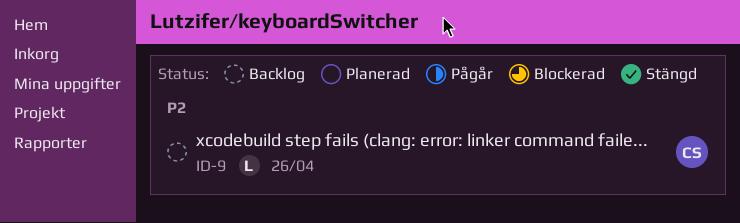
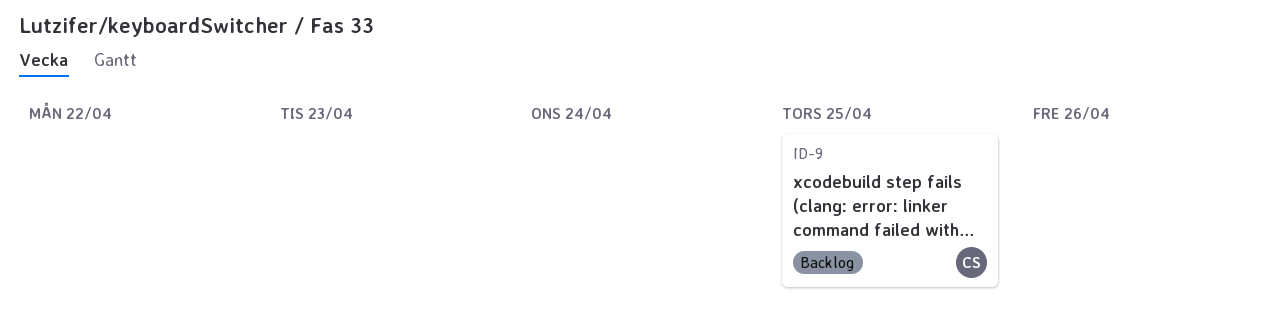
ID-9, due: Apr 26 -> Apr 25

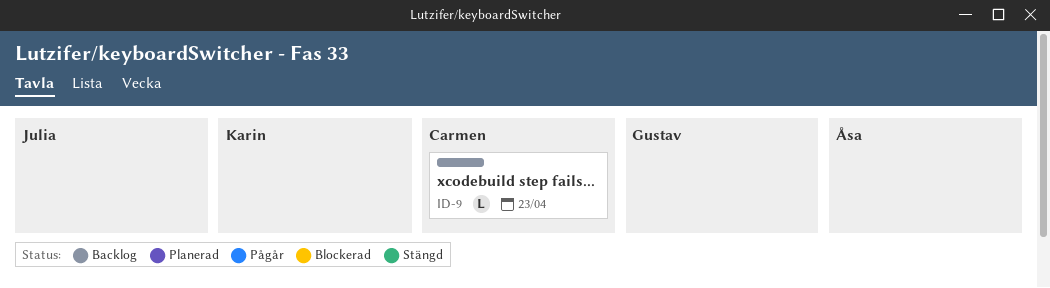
ID-9, due: Apr 25 -> Apr 23

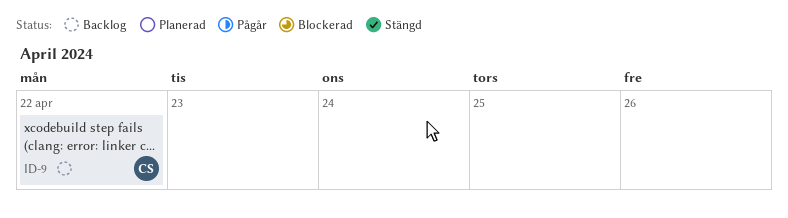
ID-9, due: Apr 23 -> Apr 22

